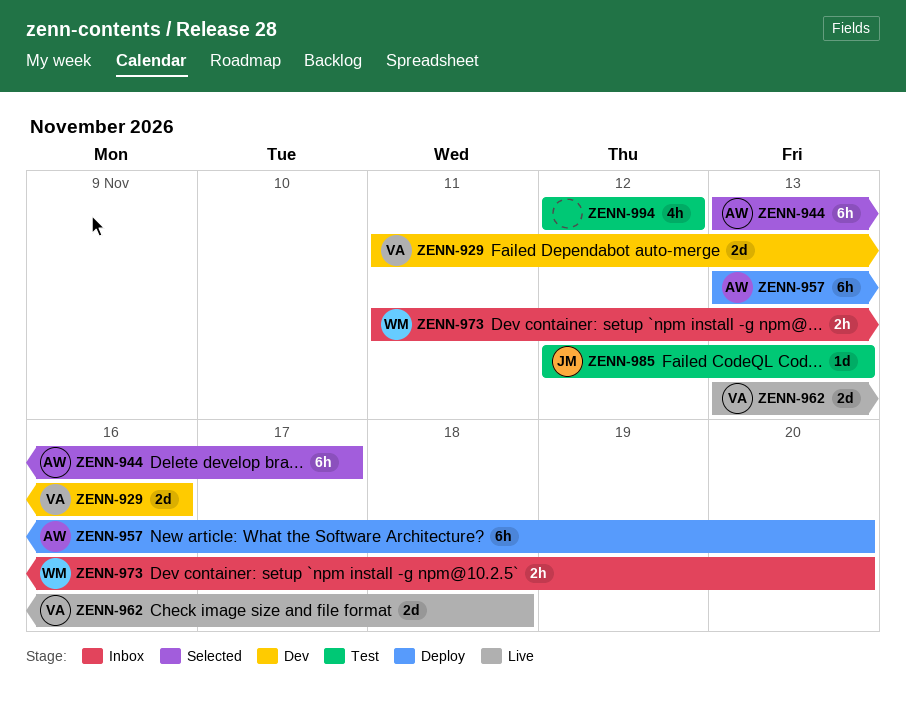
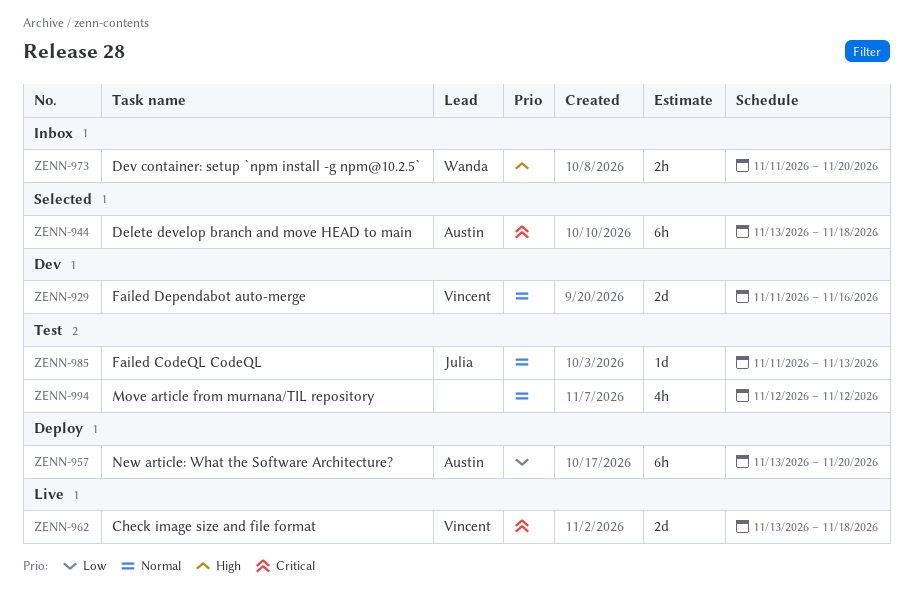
ZENN-944, due: Nov 17 -> Nov 18
ZENN-985, start: Nov 12 -> Nov 11

